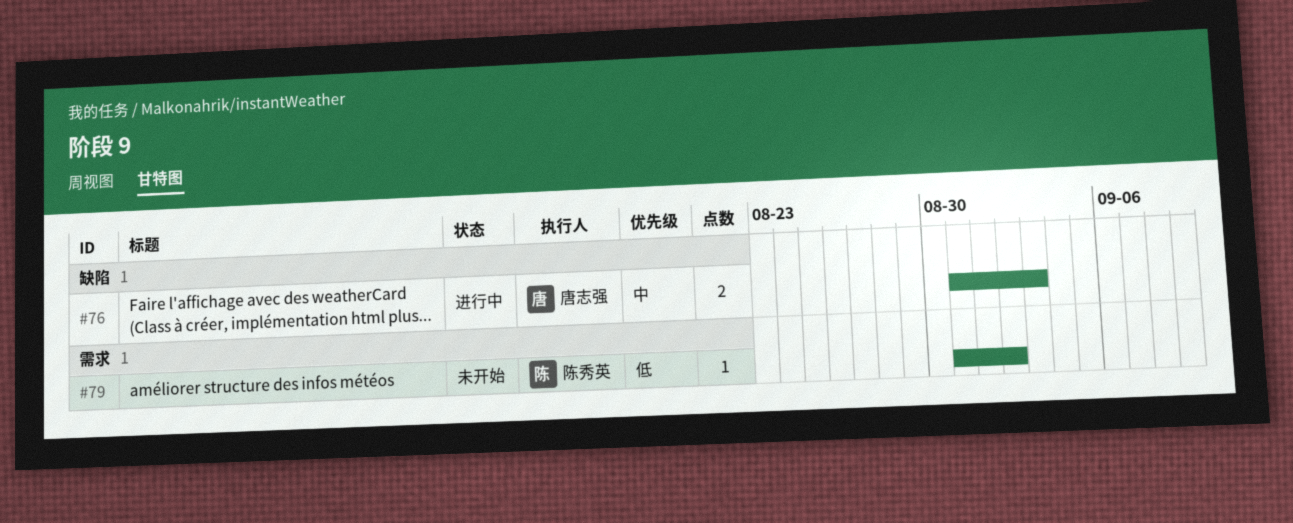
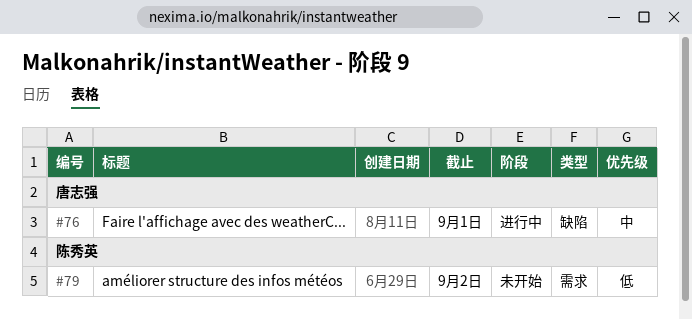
#76, due: Sep 3 -> Sep 1

